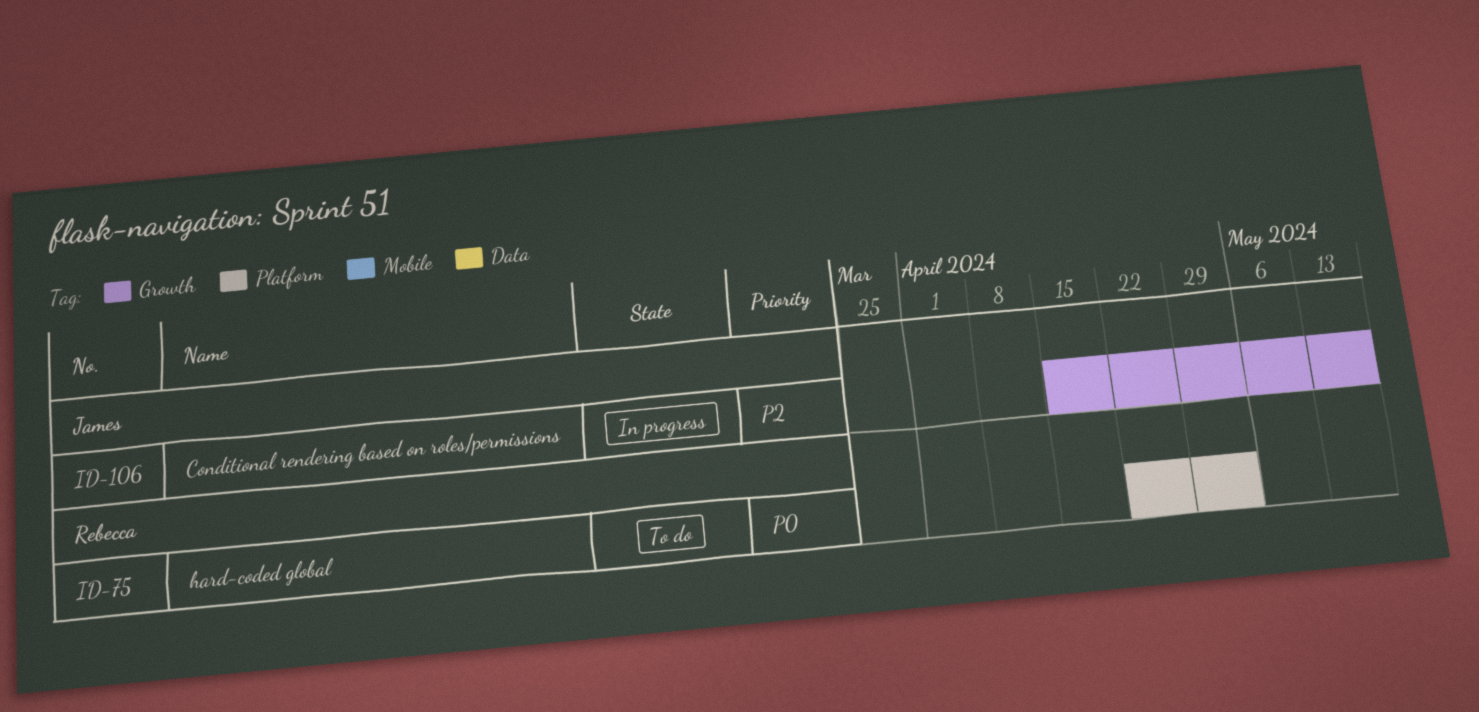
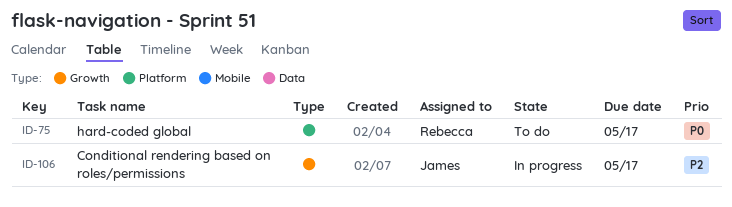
ID-75, due: May 3 -> May 17

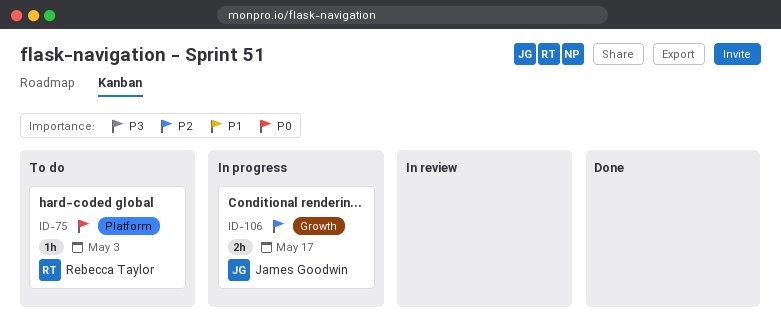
ID-75, due: May 17 -> May 3

